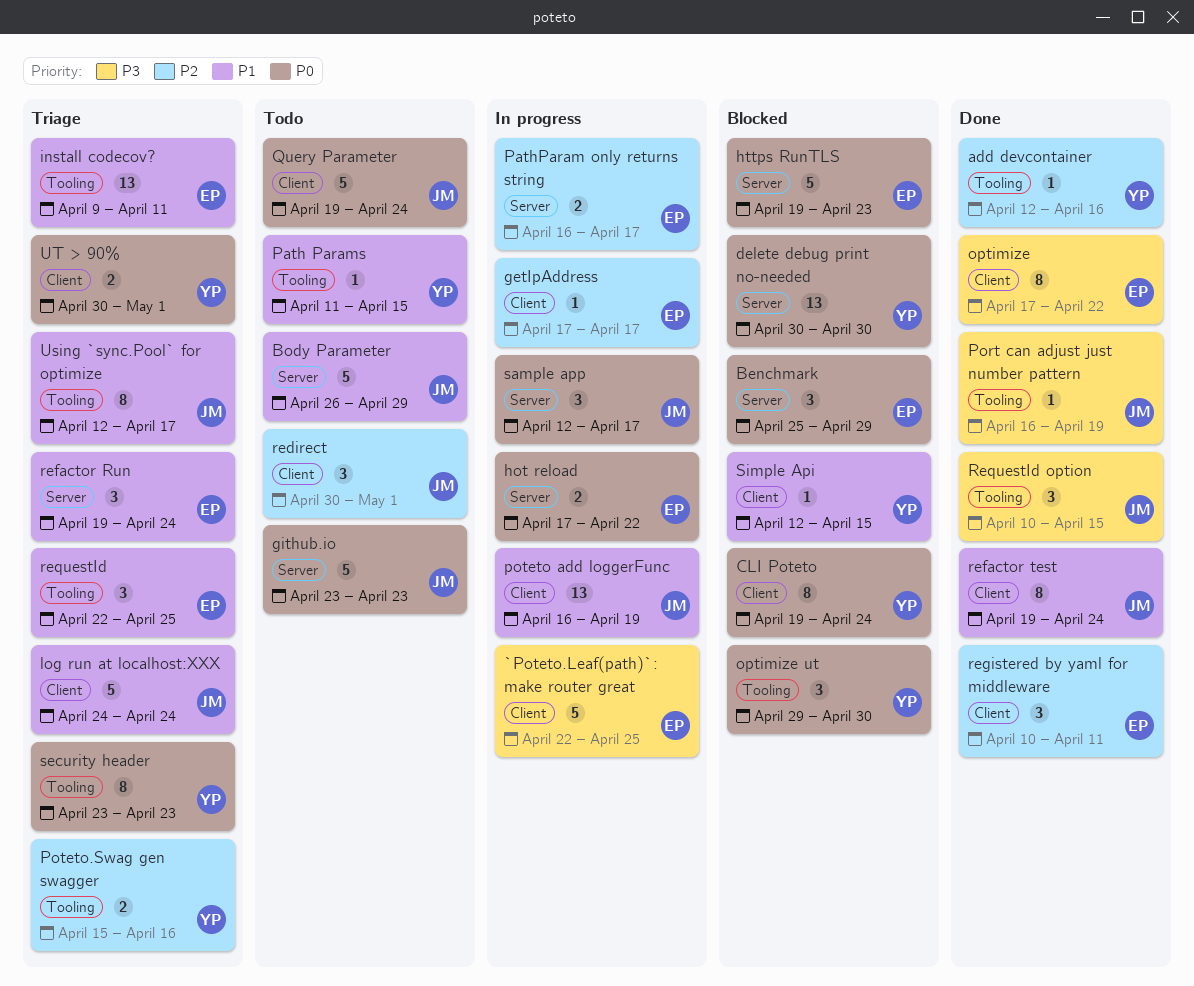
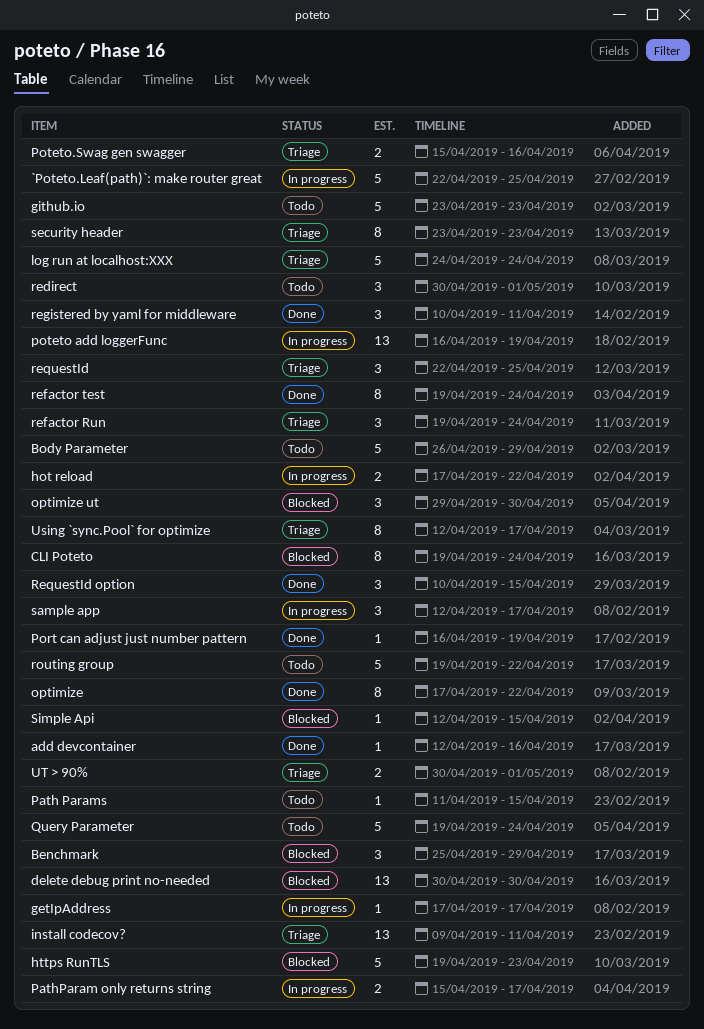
PathParam only returns string, start: Apr 16 -> Apr 15
routing group: none -> present

